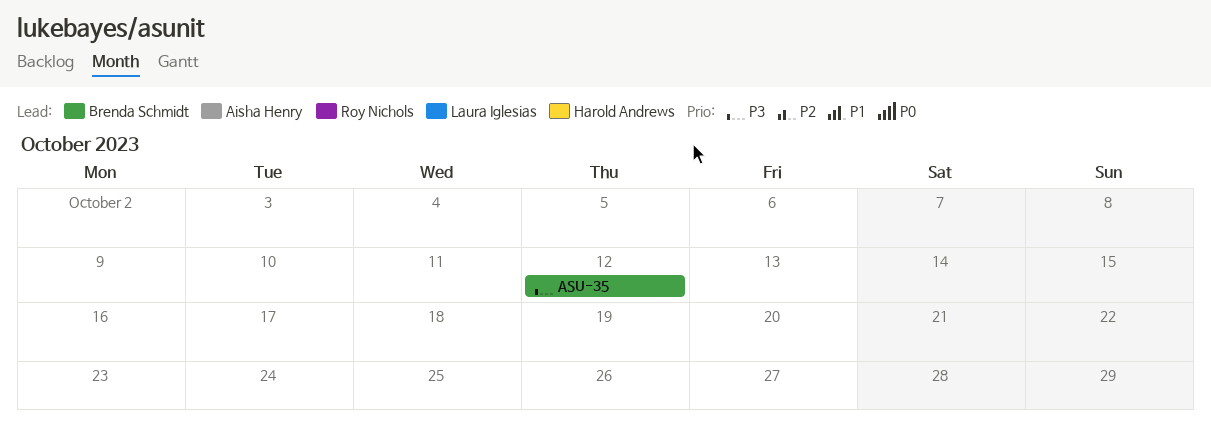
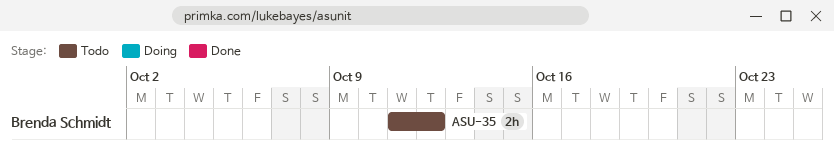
ASU-35, start: Oct 12 -> Oct 11

